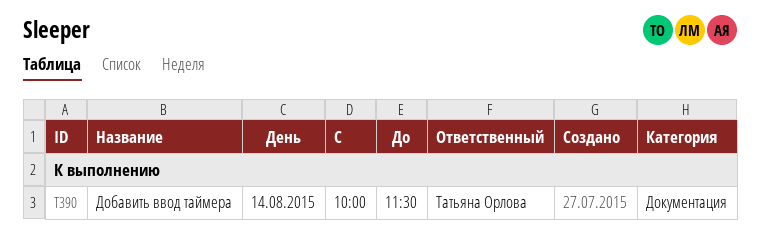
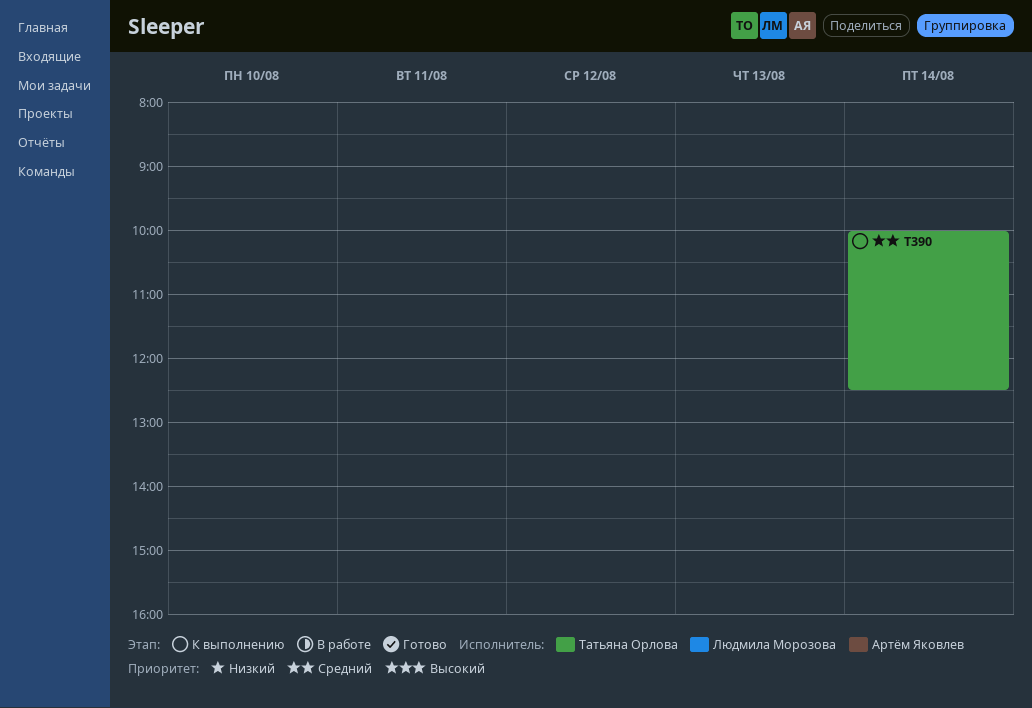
T390, ends: 11:30 -> 12:30

